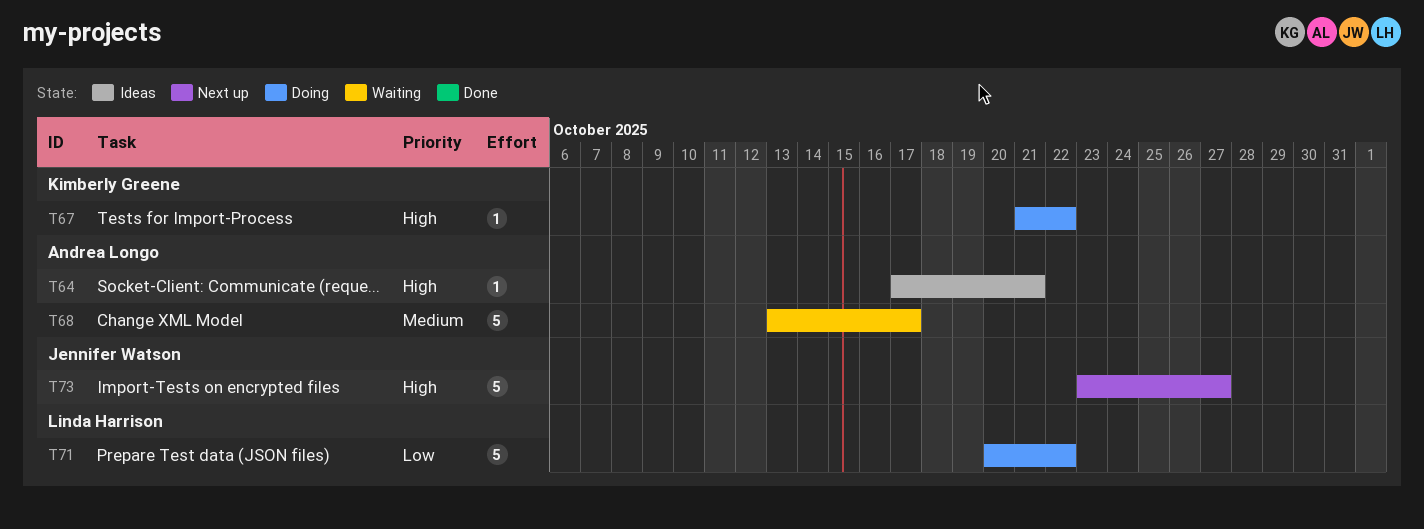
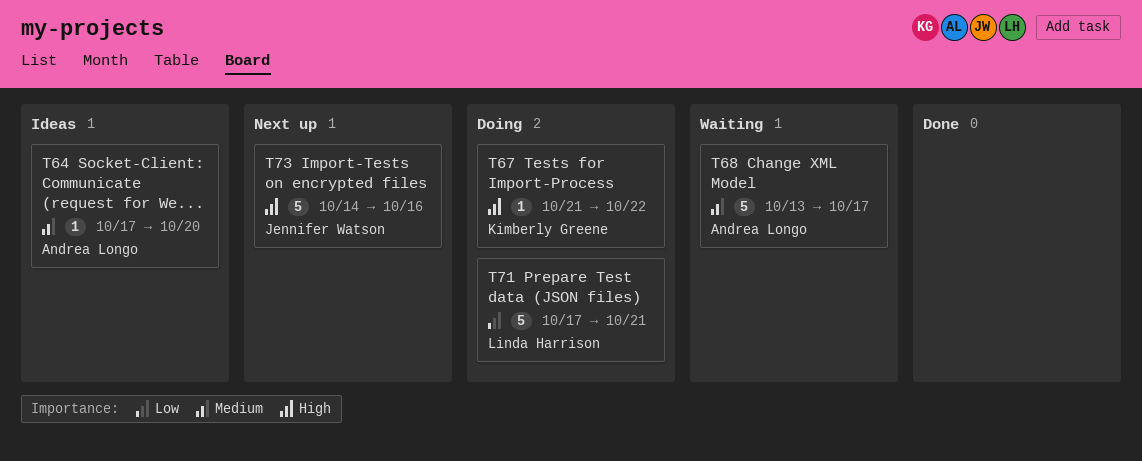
T64, priority: High -> Medium
T64, due: Oct 21 -> Oct 20
T71, start: Oct 20 -> Oct 17
T71, due: Oct 22 -> Oct 21
T73, start: Oct 23 -> Oct 14
T73, due: Oct 27 -> Oct 16

